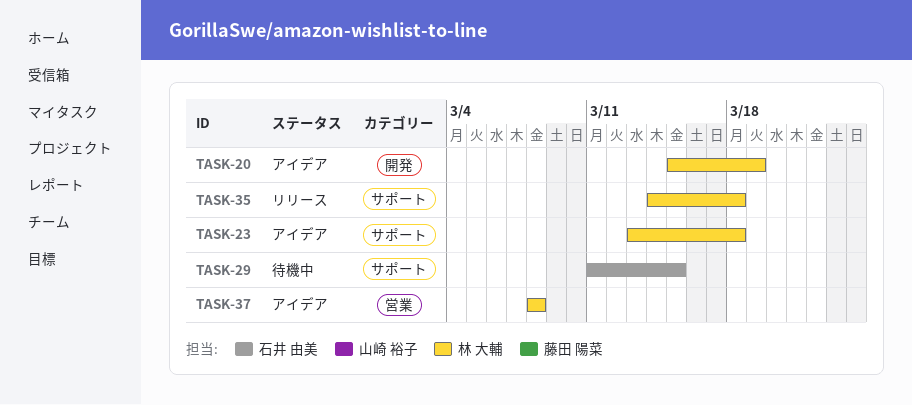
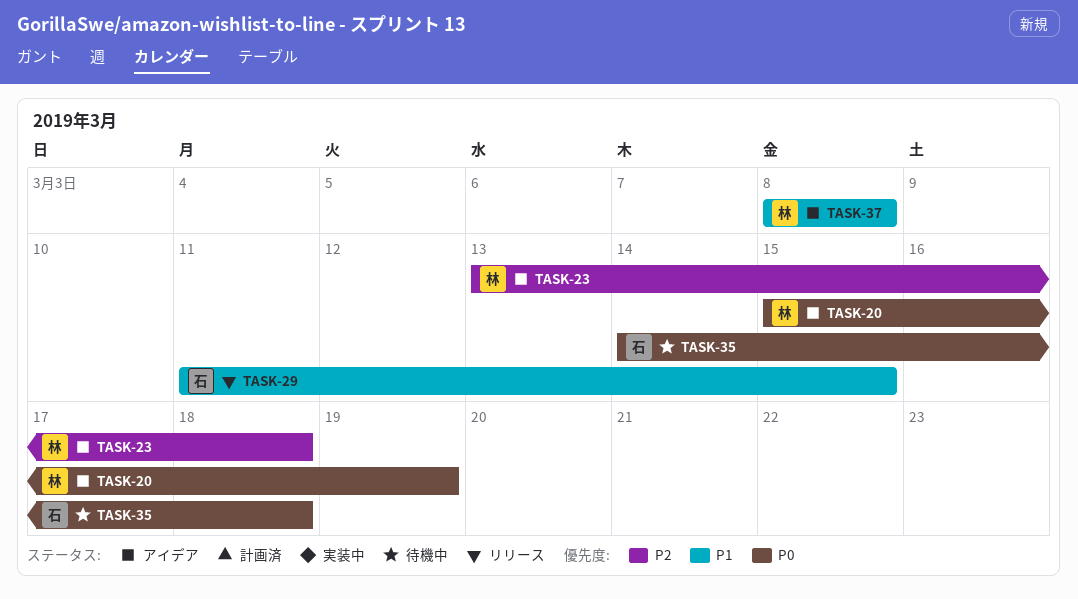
TASK-29, status: 待機中 -> リリース
TASK-35, status: リリース -> 待機中
TASK-35, owner: 林 大輔 -> 石井 由美

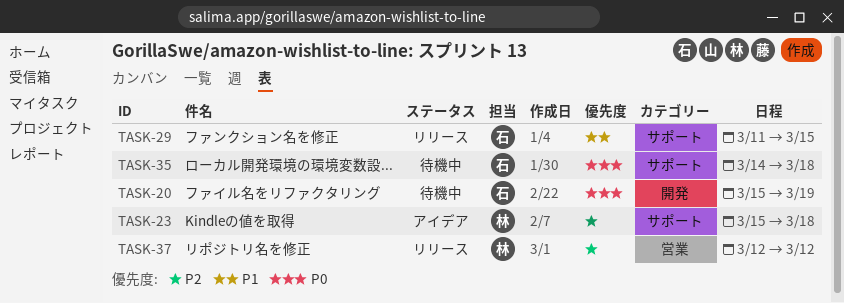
TASK-20, status: アイデア -> 待機中
TASK-20, owner: 林 -> 石
TASK-23, start: Mar 13 -> Mar 15
TASK-37, status: アイデア -> リリース
TASK-37, priority: P1 -> P2
TASK-37, start: Mar 8 -> Mar 12
TASK-37, due: Mar 8 -> Mar 12

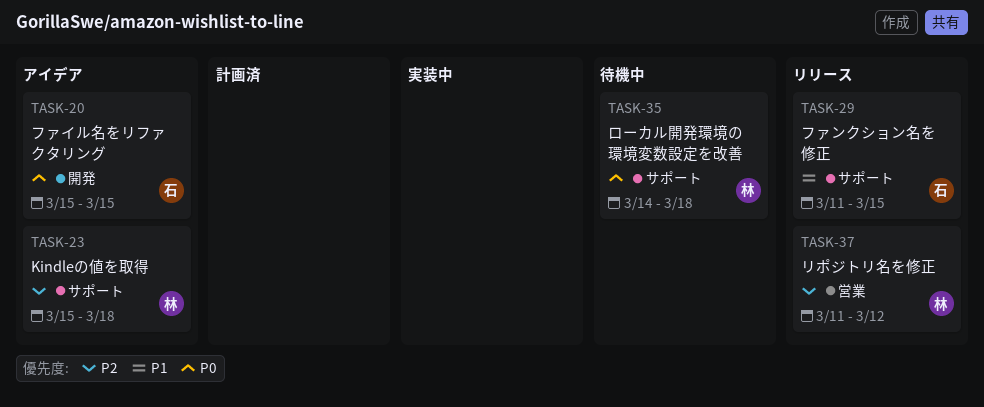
TASK-20, status: 待機中 -> アイデア
TASK-20, due: Mar 19 -> Mar 15
TASK-35, owner: 石 -> 林
TASK-37, start: Mar 12 -> Mar 11

